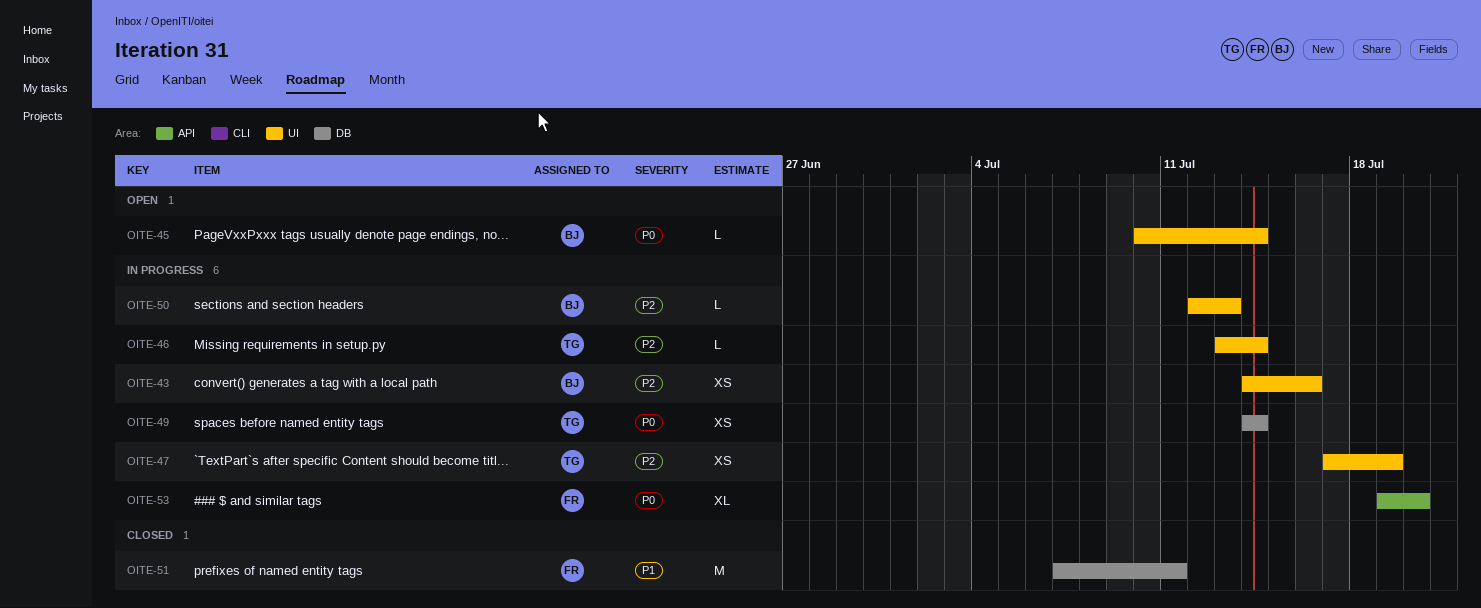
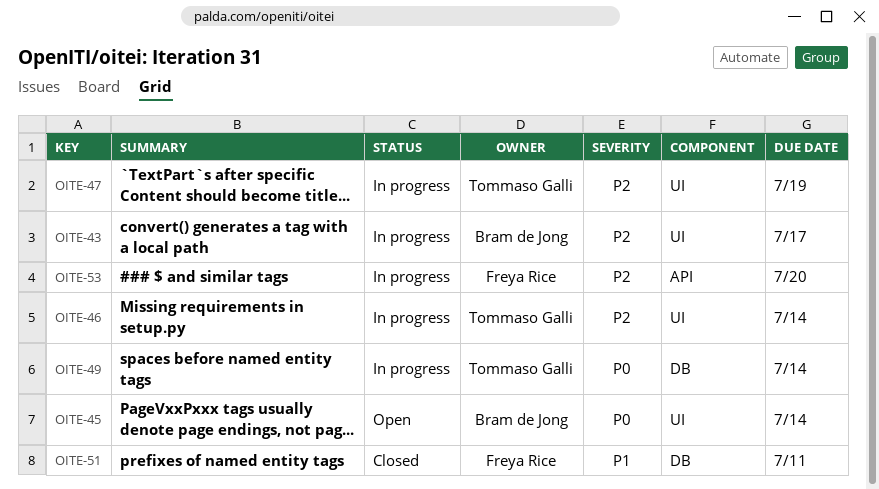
OITE-43, due: Jul 16 -> Jul 17
OITE-50: present -> none
OITE-53, priority: P0 -> P2

